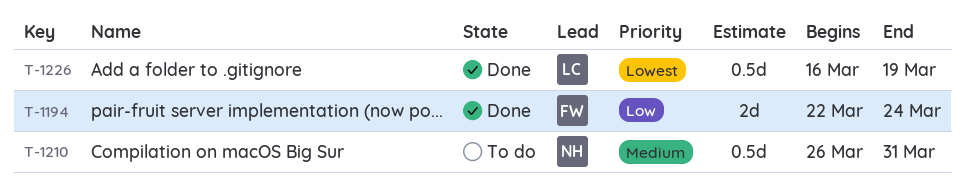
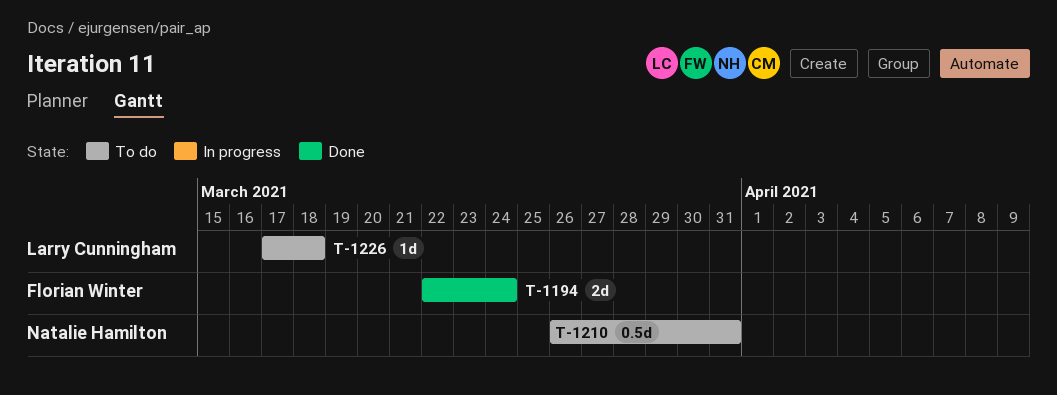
T-1226, status: Done -> To do
T-1226, estimate: 0.5d -> 1d
T-1226, start: Mar 16 -> Mar 17
T-1226, due: Mar 19 -> Mar 18

